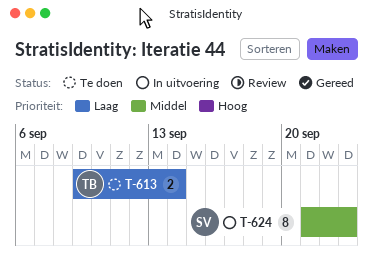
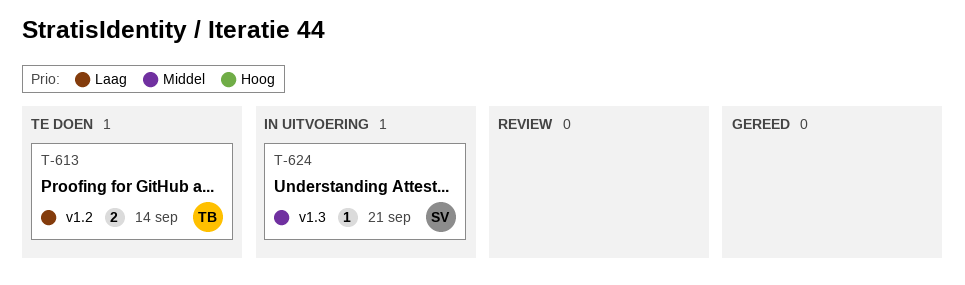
T-624, estimate: 8 -> 1
T-624, due: Sep 23 -> Sep 21

